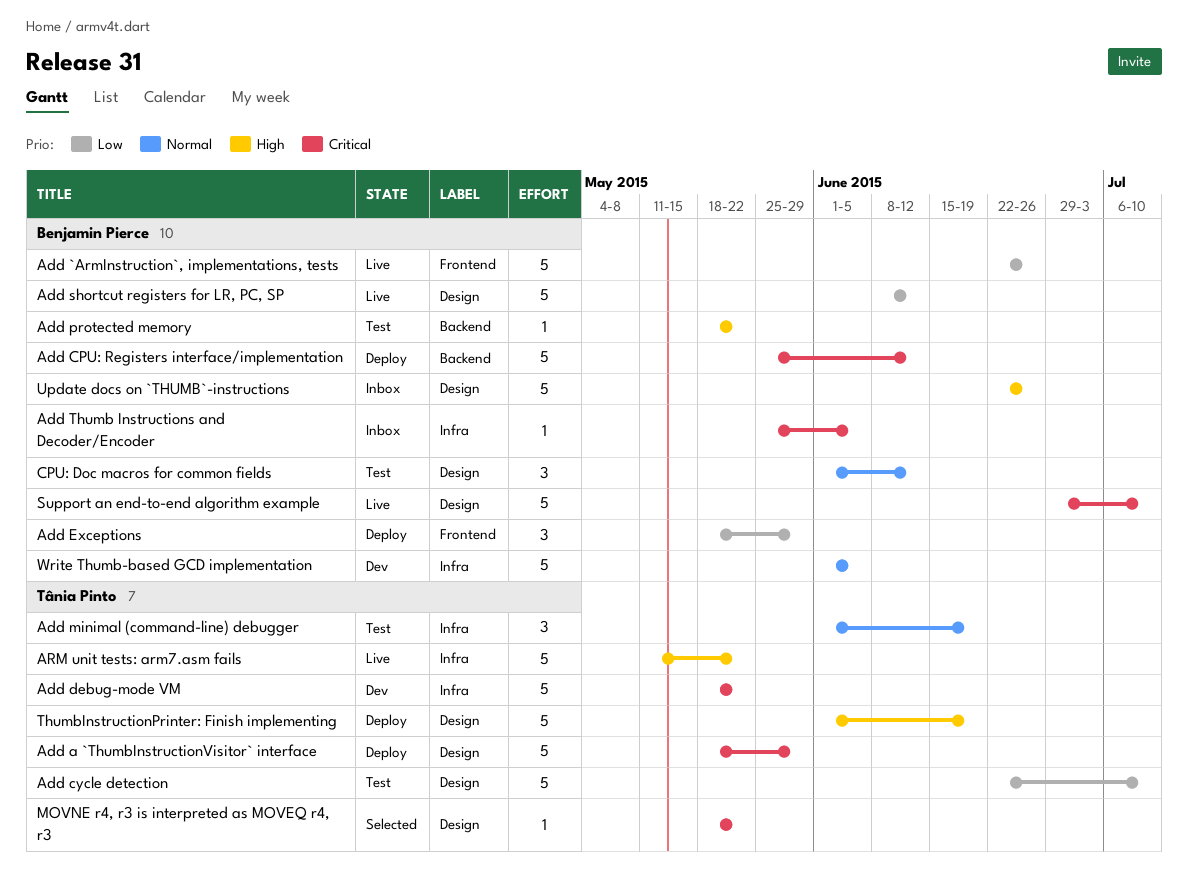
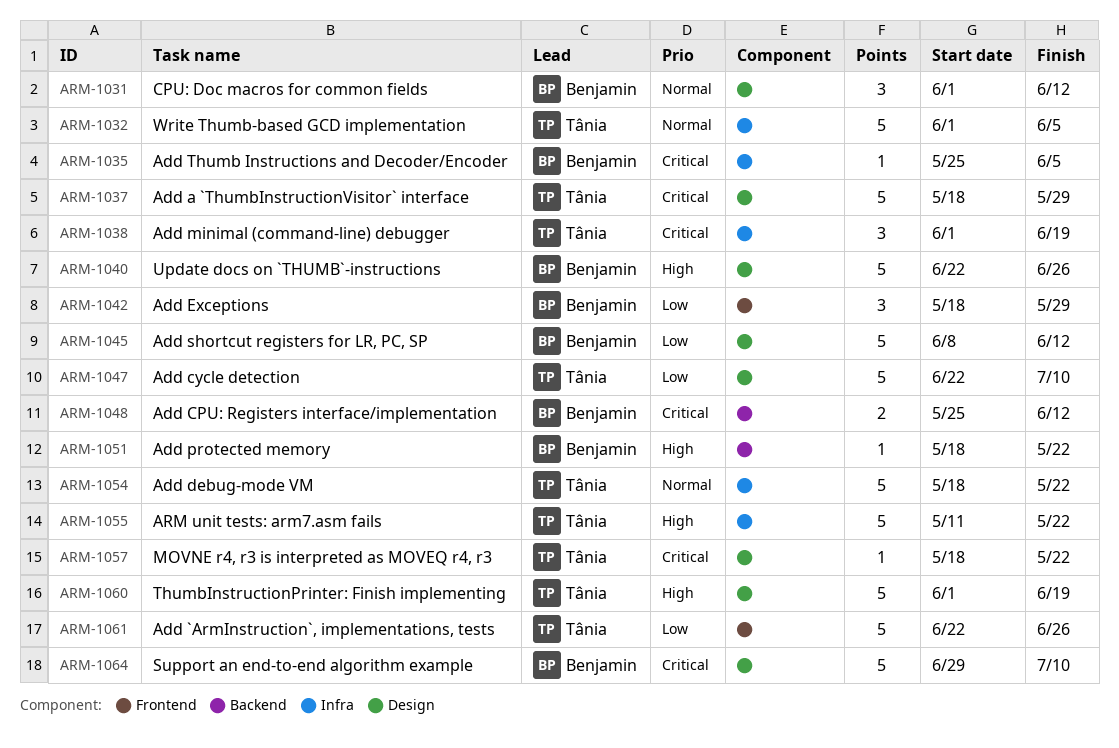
Add `ArmInstruction`, implementations, tests, owner: Benjamin Pierce -> Tânia Pinto
Add CPU: Registers interface/implementation, estimate: 5 -> 2
Add debug-mode VM, priority: Critical -> Normal
Add minimal (command-line) debugger, priority: Normal -> Critical
Write Thumb-based GCD implementation, owner: Benjamin Pierce -> Tânia Pinto

